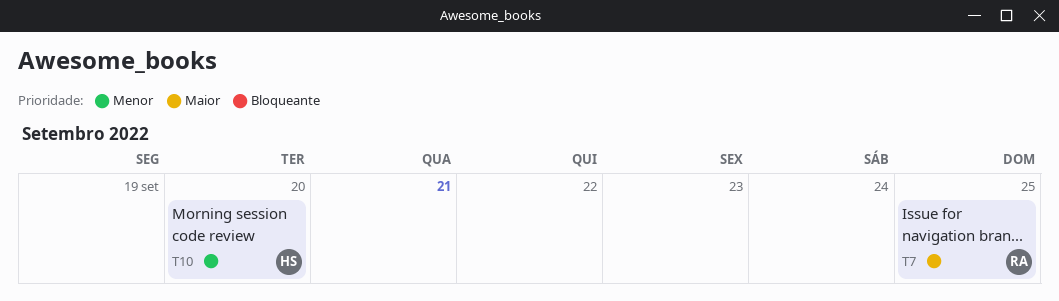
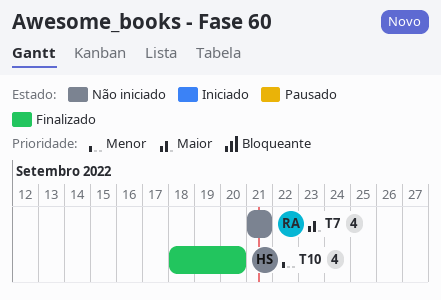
T7, due: Sep 25 -> Sep 21

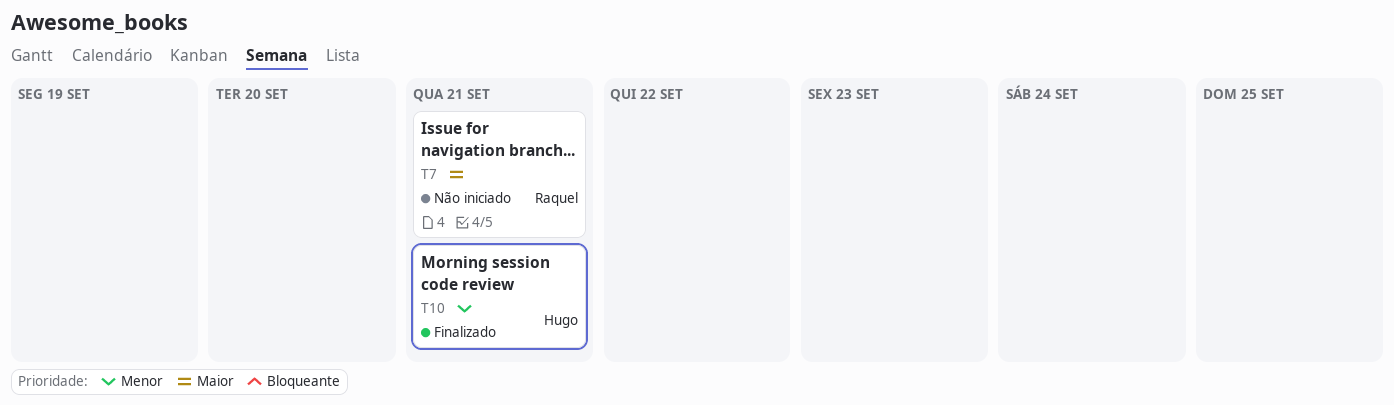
T10, due: Sep 20 -> Sep 21

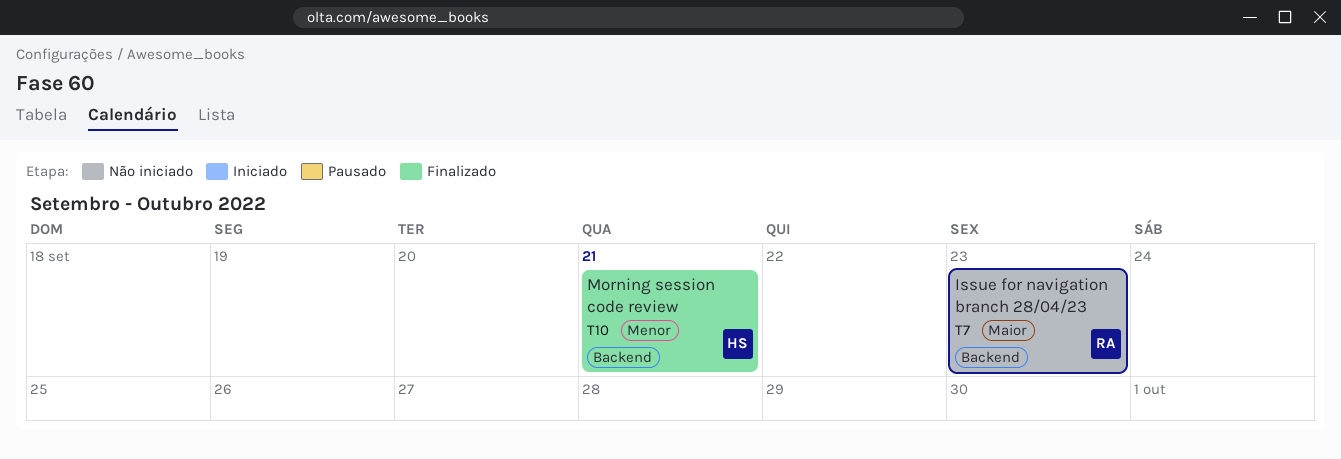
T7, due: Sep 21 -> Sep 23

